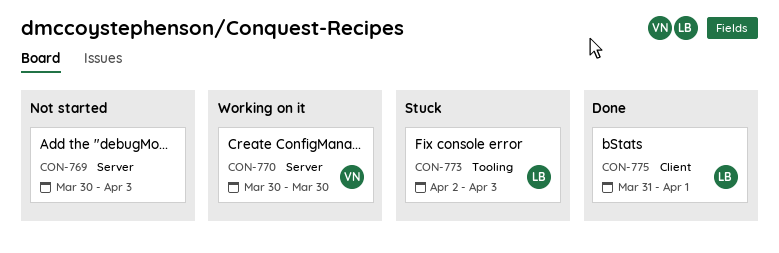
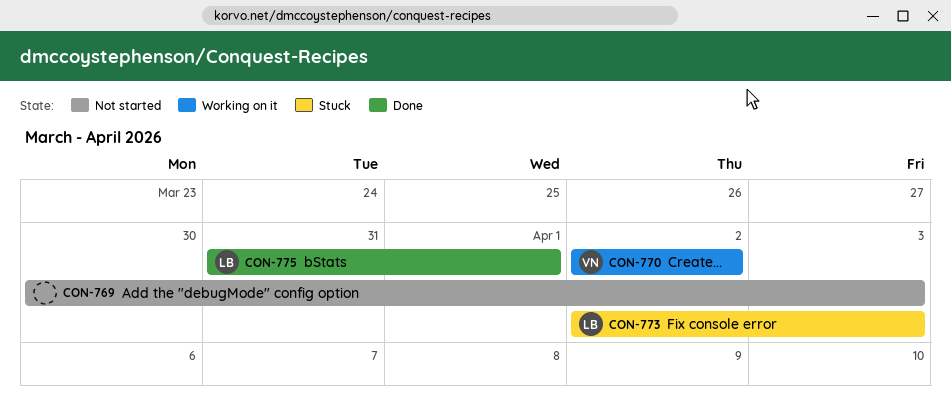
CON-770, start: Mar 30 -> Apr 2
CON-770, due: Mar 30 -> Apr 2

